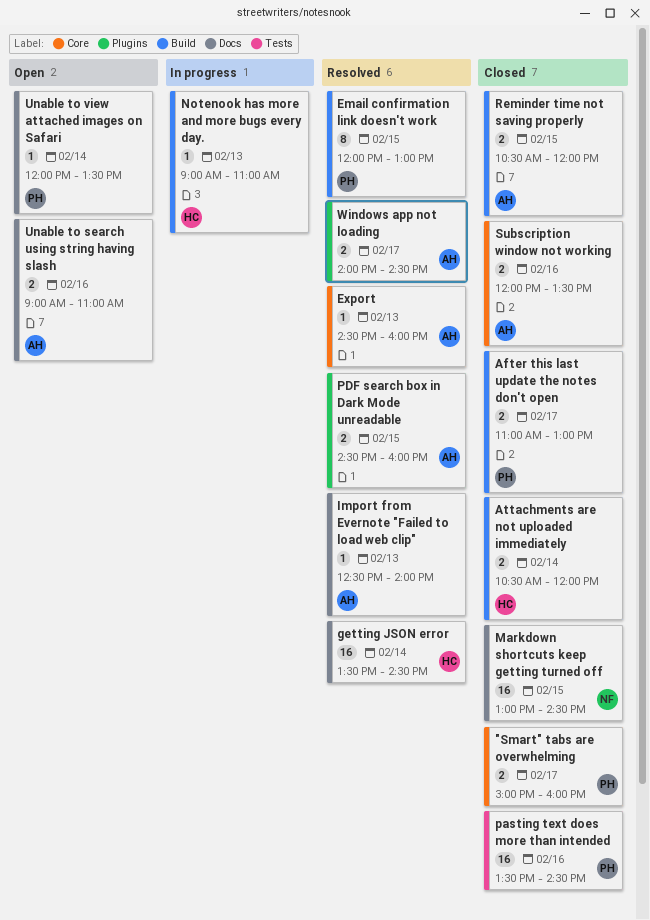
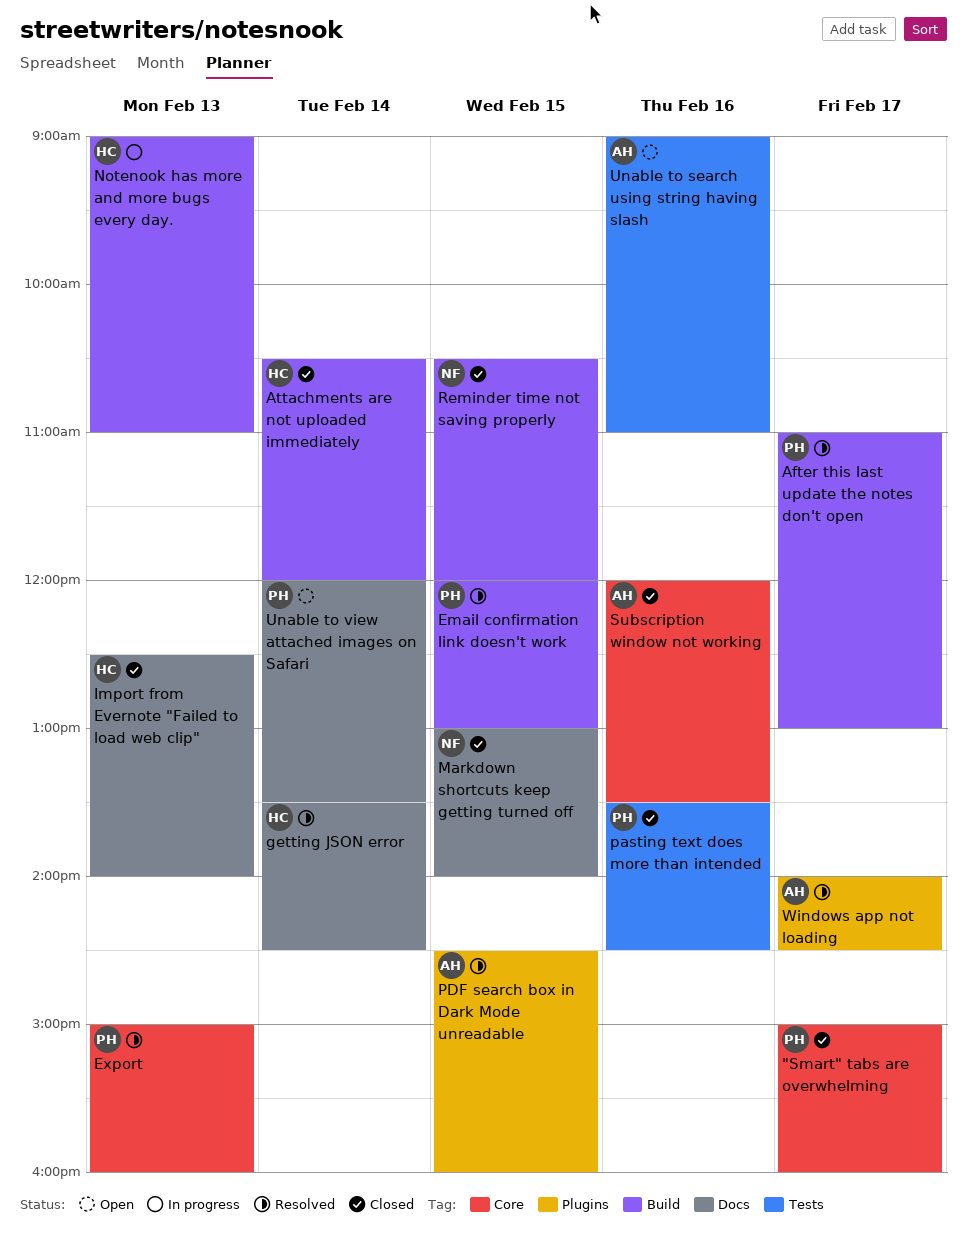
After this last update the notes don't open, status: Closed -> Resolved
Export, owner: AH -> PH
Export, begins: 14:30 -> 15:00
Import from Evernote "Failed to load web clip", status: Resolved -> Closed
Import from Evernote "Failed to load web clip", owner: AH -> HC
Markdown shortcuts keep getting turned off, ends: 14:30 -> 14:00
Reminder time not saving properly, owner: AH -> NF
Unable to search using string having slash, label: Docs -> Tests

